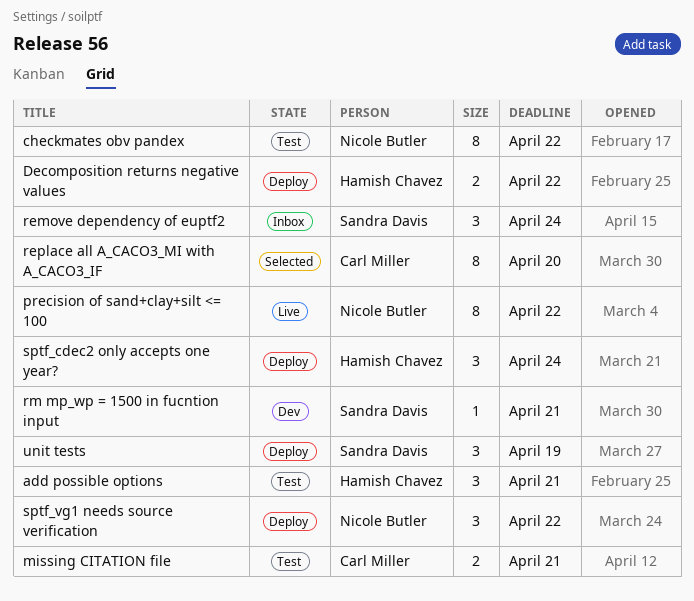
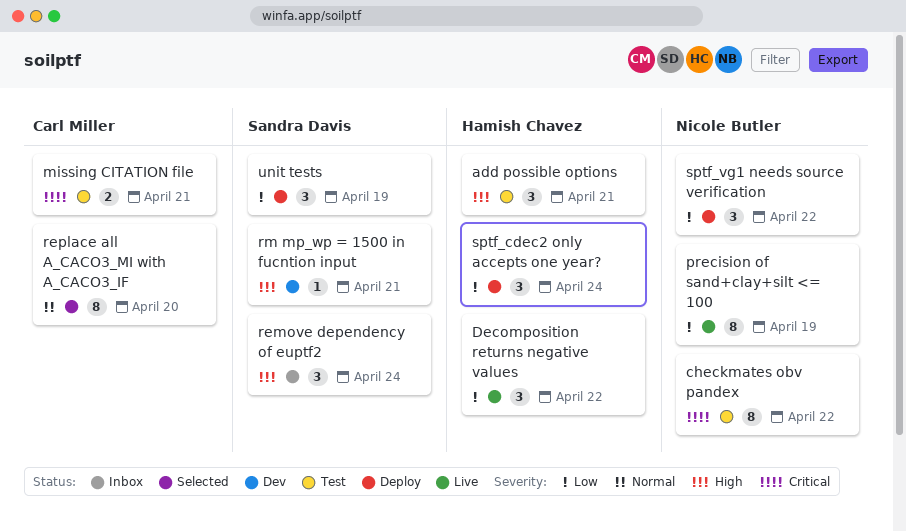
Decomposition returns negative values, status: Deploy -> Live
Decomposition returns negative values, estimate: 2 -> 3
precision of sand+clay+silt <= 100, due: Apr 22 -> Apr 19

